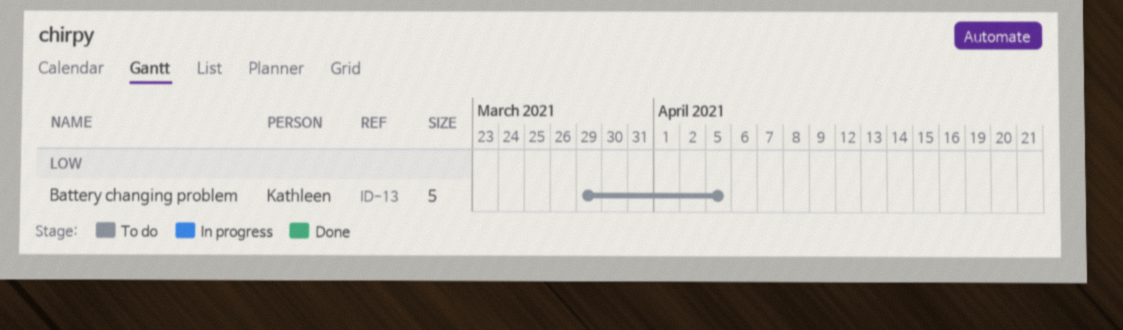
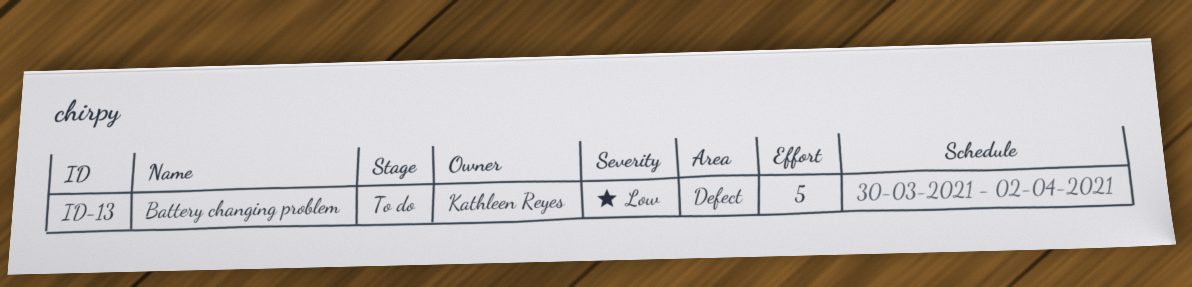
ID-13, start: Mar 29 -> Mar 30
ID-13, due: Apr 5 -> Apr 2

